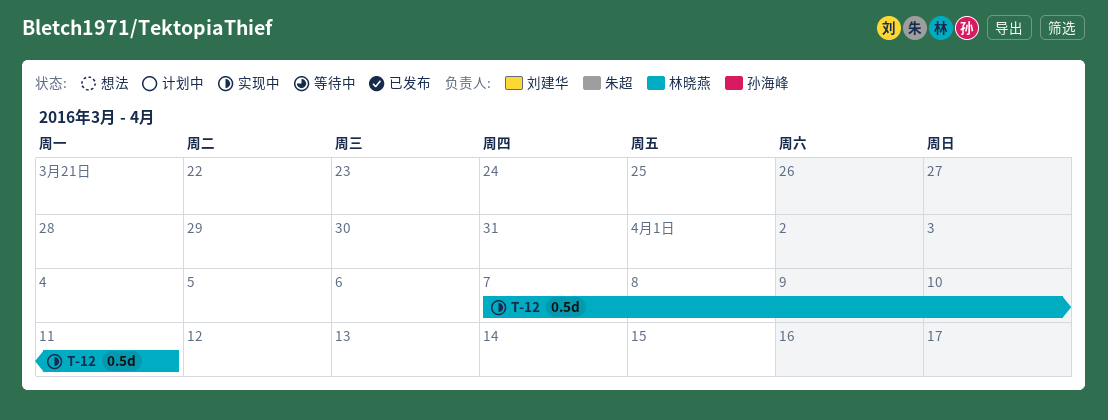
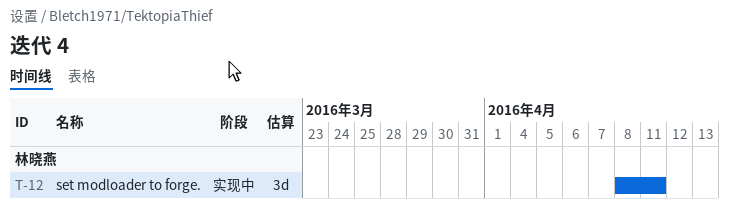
T-12, estimate: 0.5d -> 3d
T-12, start: Apr 7 -> Apr 8

